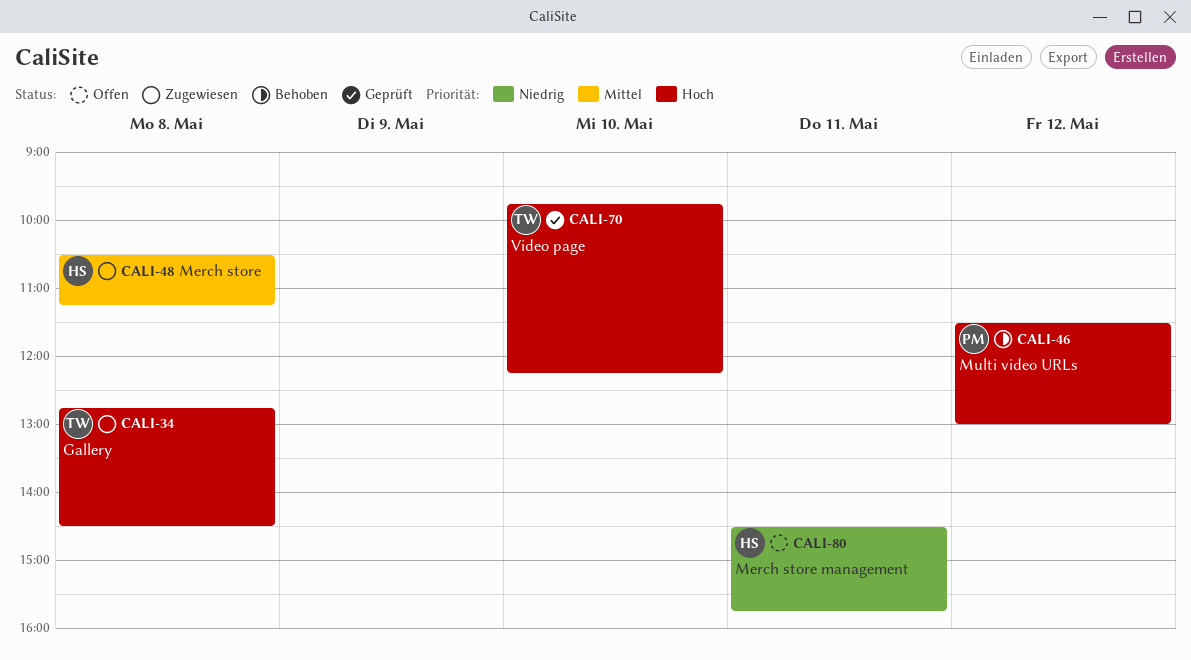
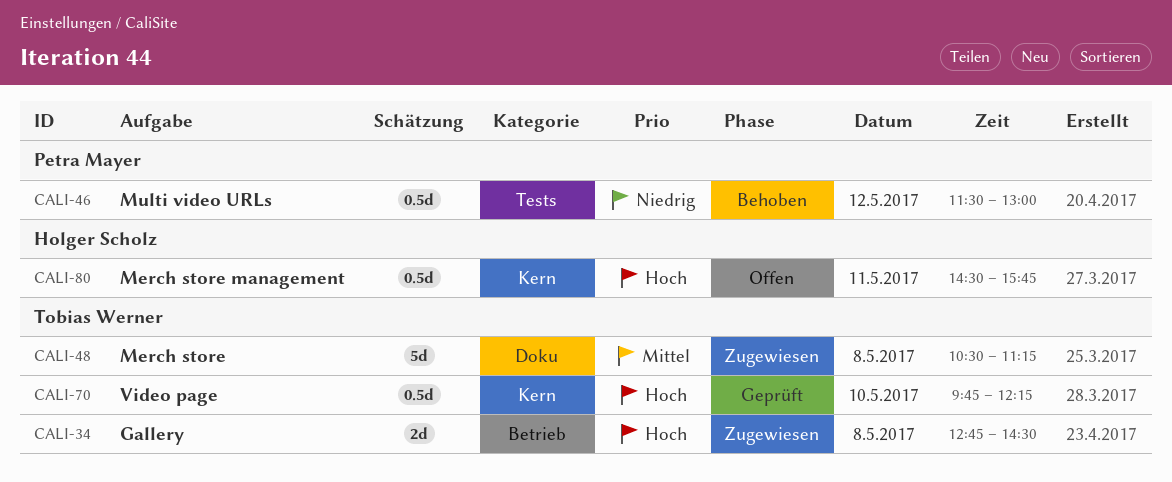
CALI-46, priority: Hoch -> Niedrig
CALI-48, owner: Holger Scholz -> Tobias Werner
CALI-80, priority: Niedrig -> Hoch

